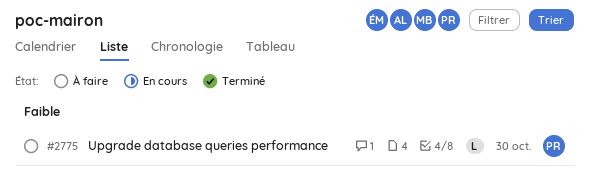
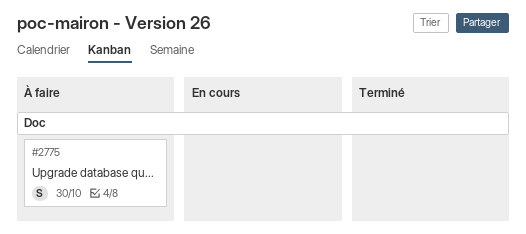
#2775, estimate: L -> S

